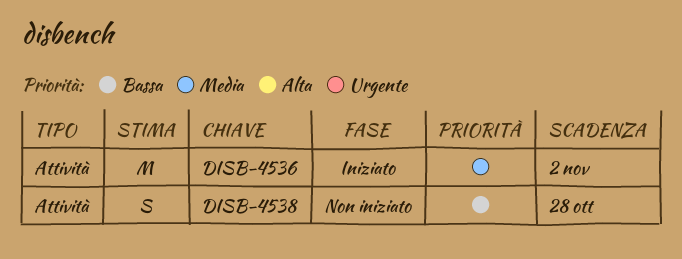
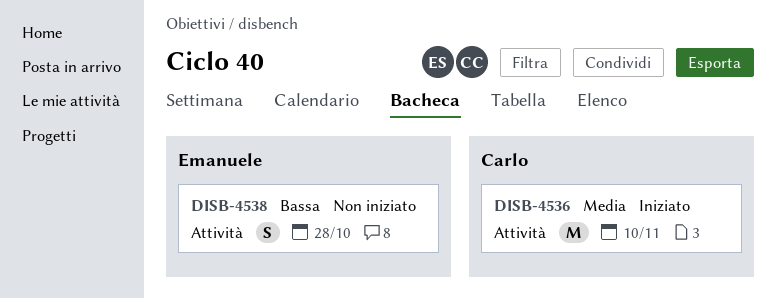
DISB-4536, due: Nov 2 -> Nov 10

